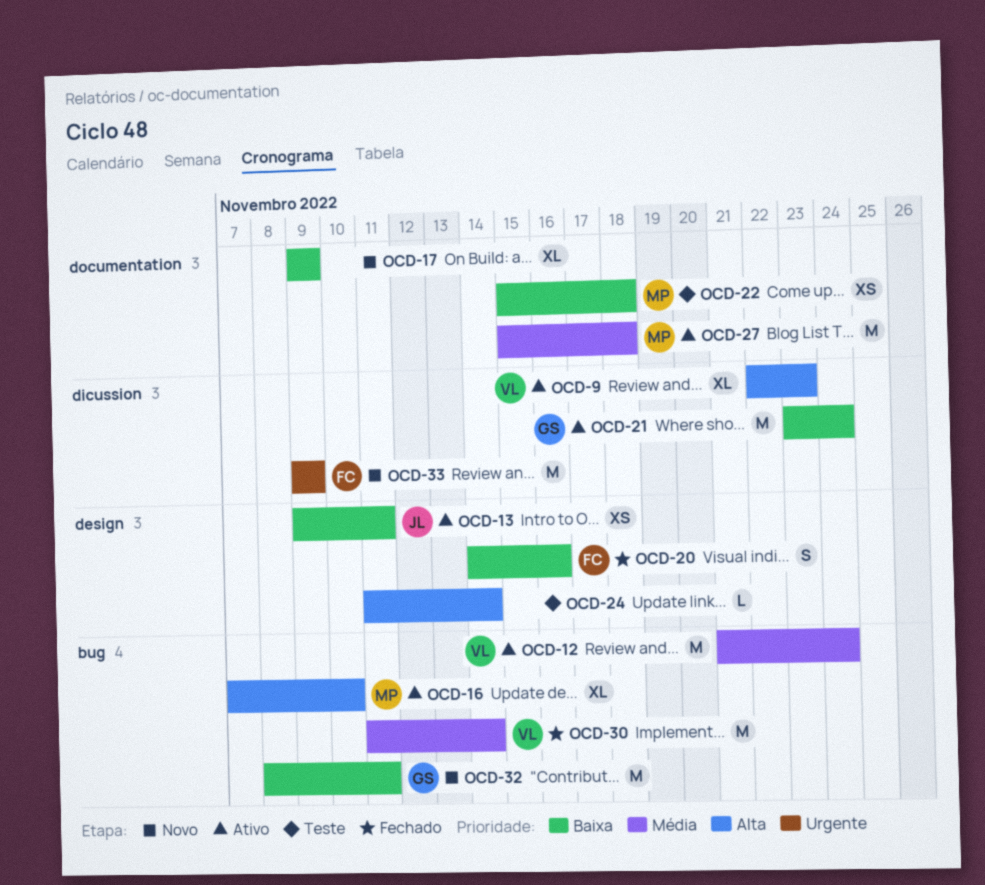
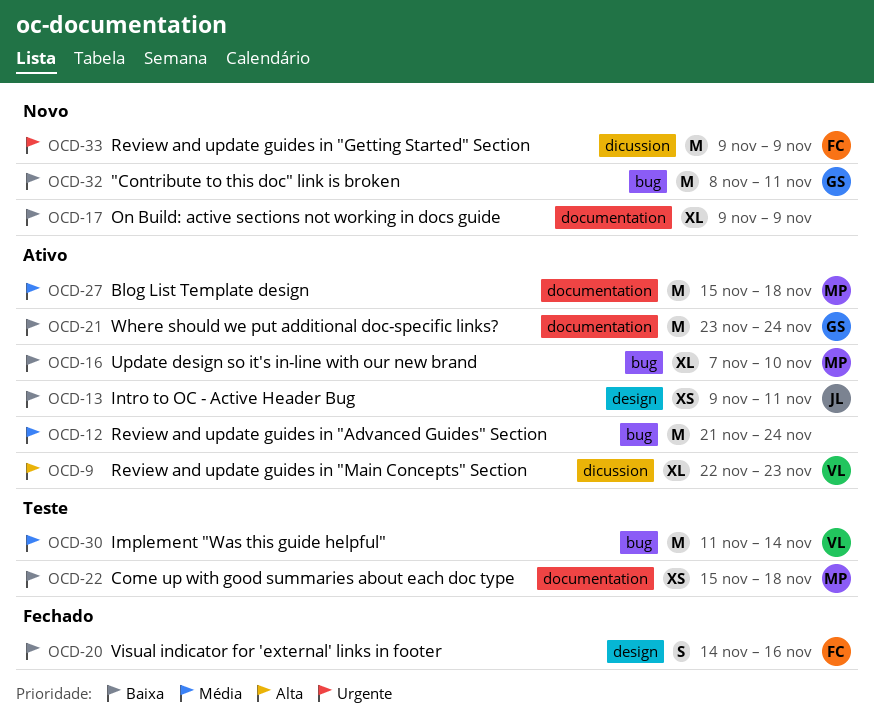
OCD-12, owner: VL -> none
OCD-16, priority: Alta -> Baixa
OCD-21, label: dicussion -> documentation
OCD-24: present -> none
OCD-30, status: Fechado -> Teste

